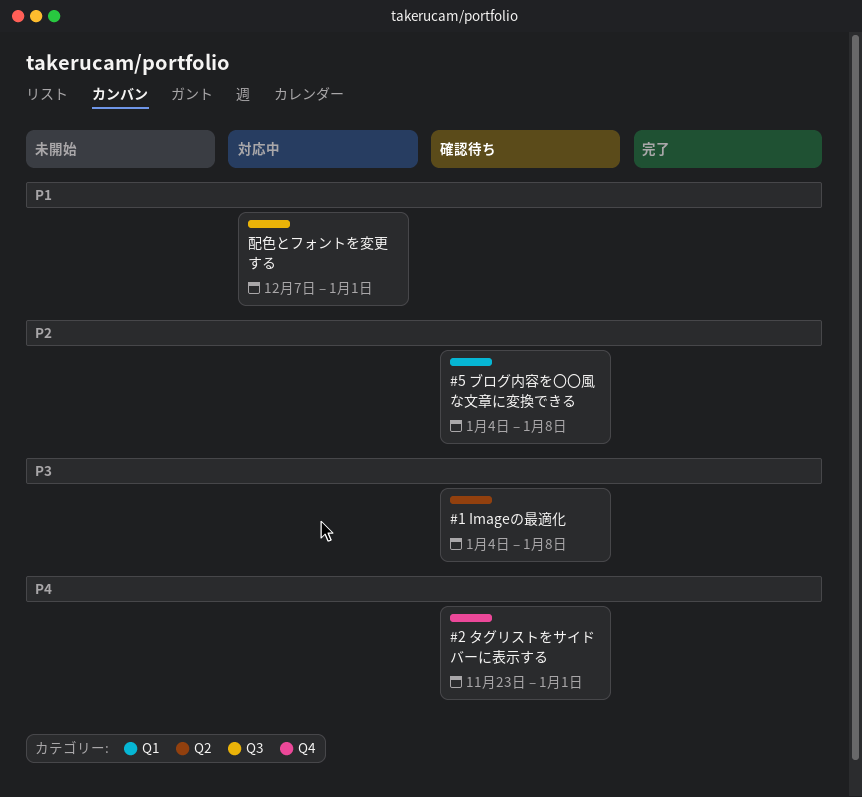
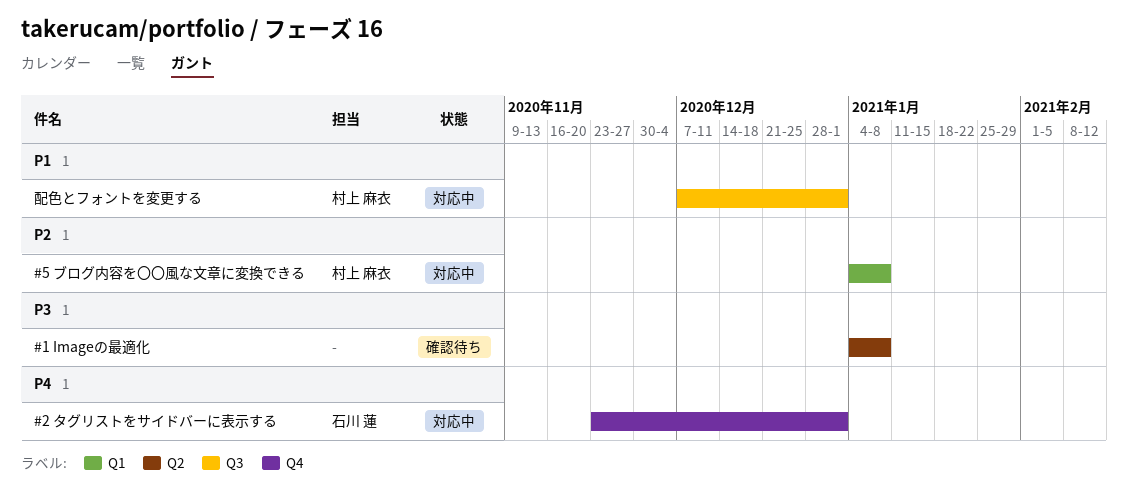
#2 タグリストをサイドバーに表示する, status: 確認待ち -> 対応中
#5 ブログ内容を〇〇風な文章に変換できる, status: 確認待ち -> 対応中

